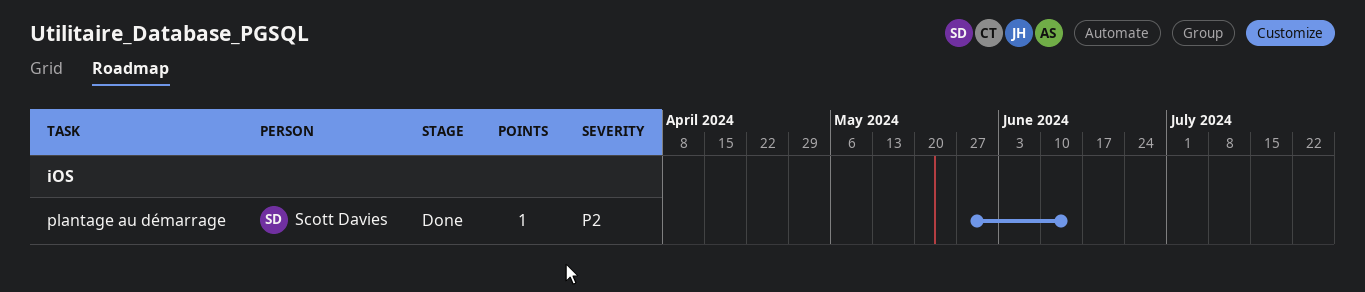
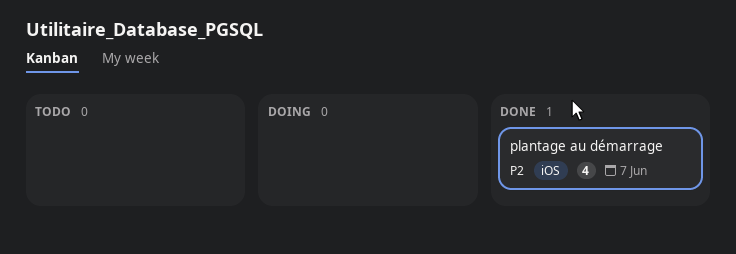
plantage au démarrage, estimate: 1 -> 4
plantage au démarrage, due: Jun 14 -> Jun 7

